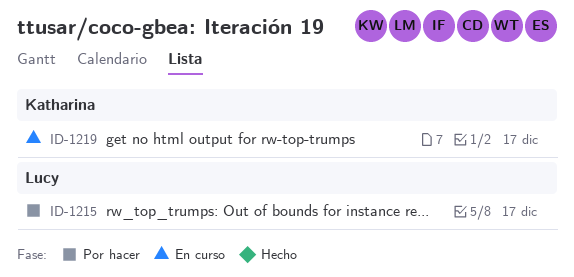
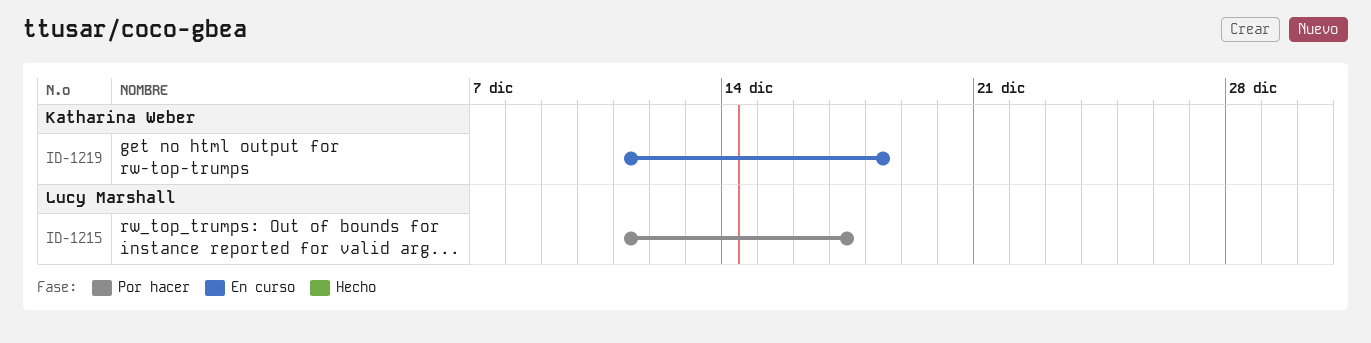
ID-1219, due: Dec 17 -> Dec 18

